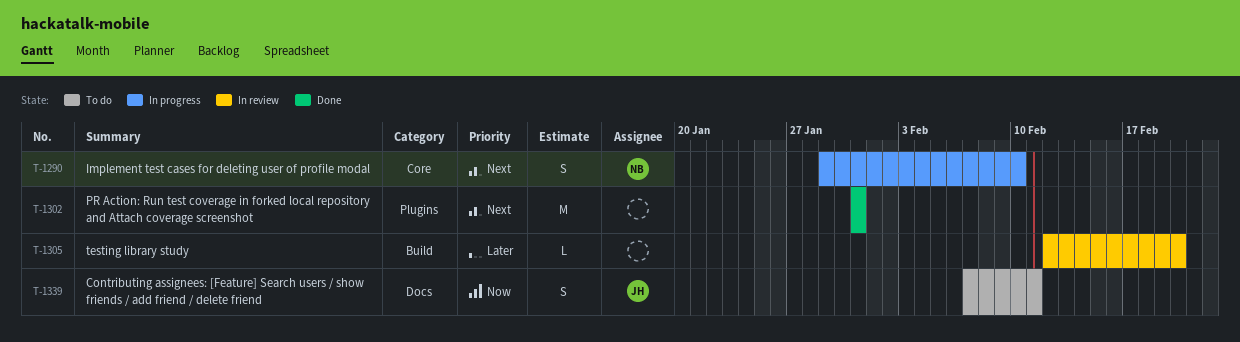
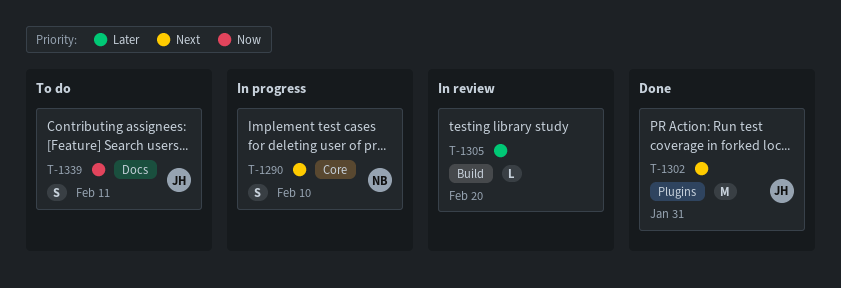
T-1302, owner: none -> JH

